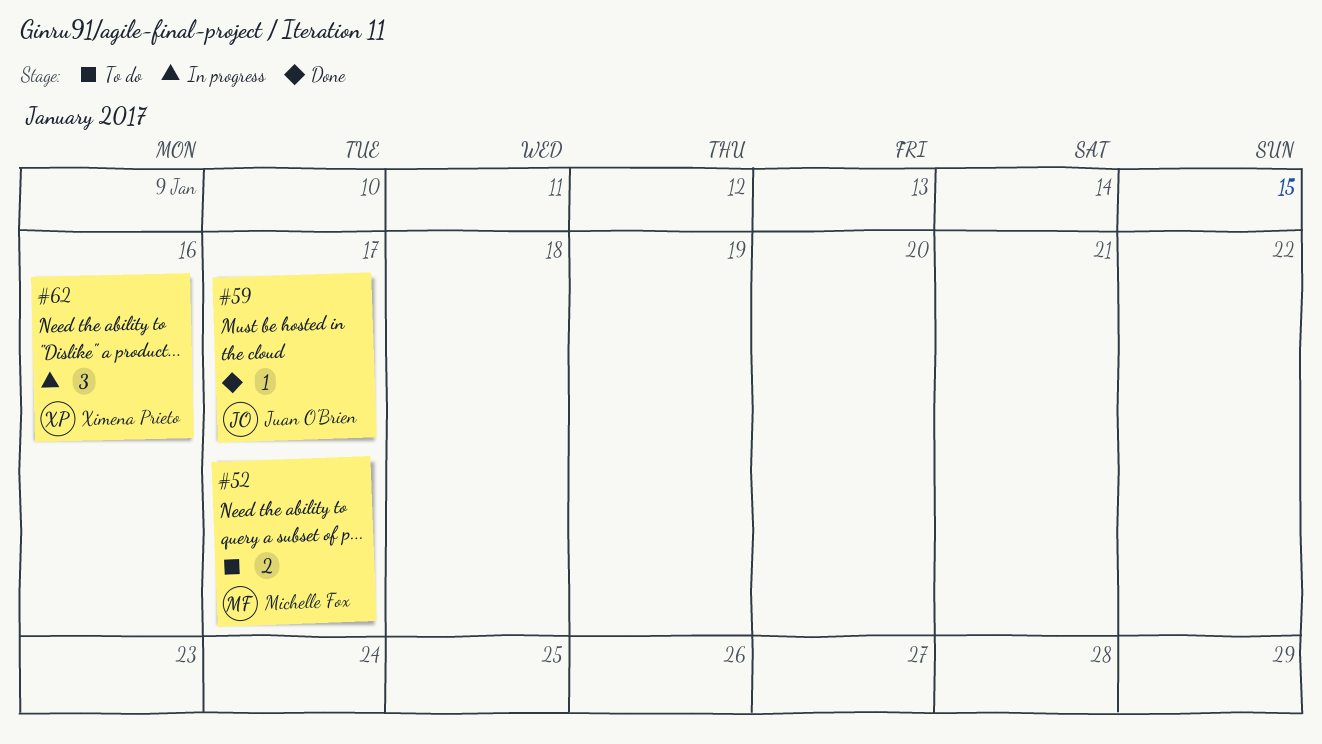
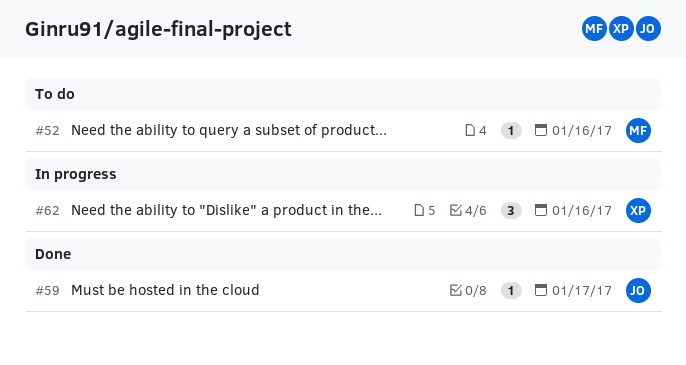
#52, estimate: 2 -> 1
#52, due: Jan 17 -> Jan 16

